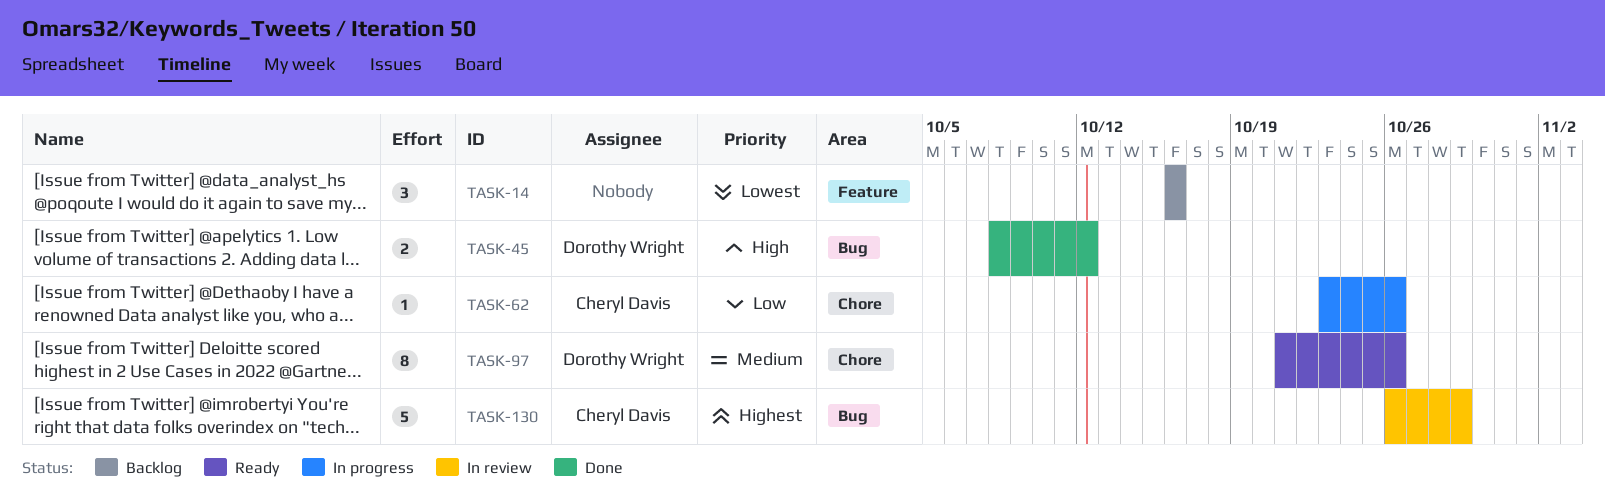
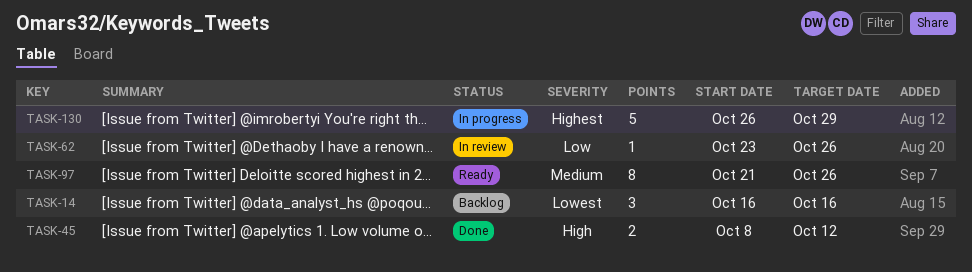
TASK-62, status: In progress -> In review
TASK-130, status: In review -> In progress

